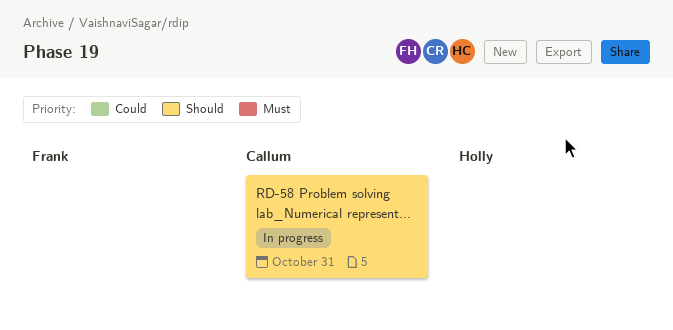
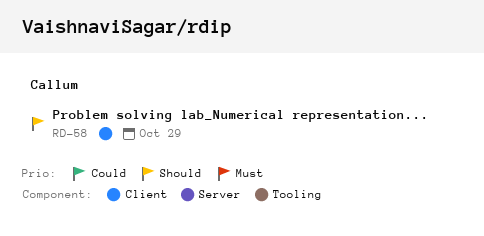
RD-58, due: Oct 31 -> Oct 29

